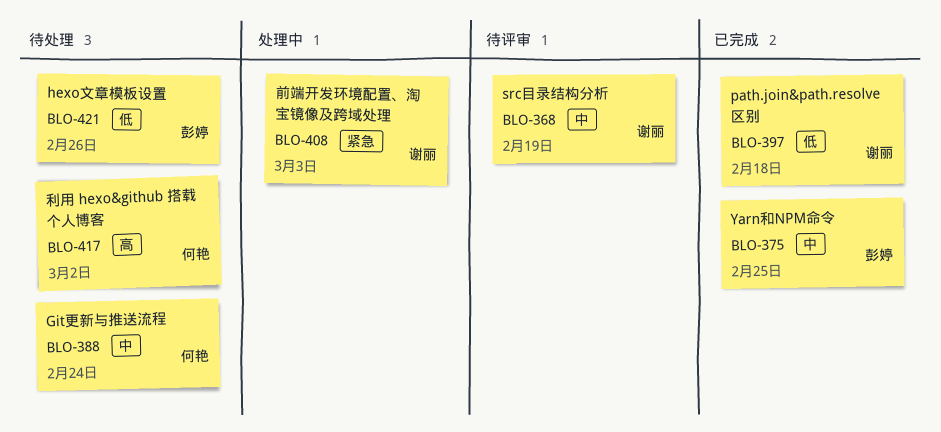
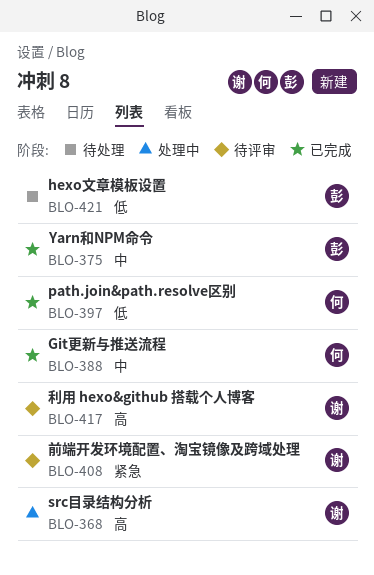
BLO-368, status: 待评审 -> 处理中
BLO-368, priority: 中 -> 高
BLO-388, status: 待处理 -> 已完成
BLO-397, owner: 谢丽 -> 何艳
BLO-408, status: 处理中 -> 待评审
BLO-417, status: 待处理 -> 待评审
BLO-417, owner: 何艳 -> 谢丽

